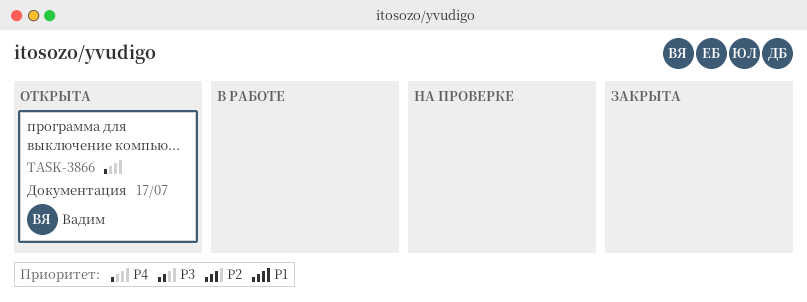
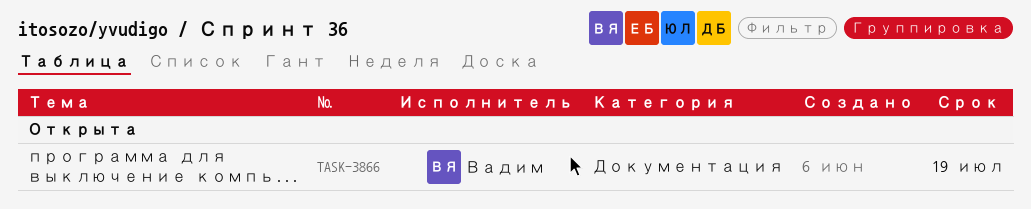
TASK-3866, due: Jul 17 -> Jul 19

